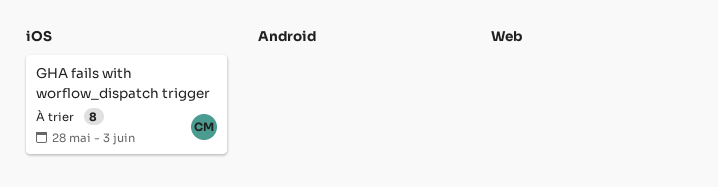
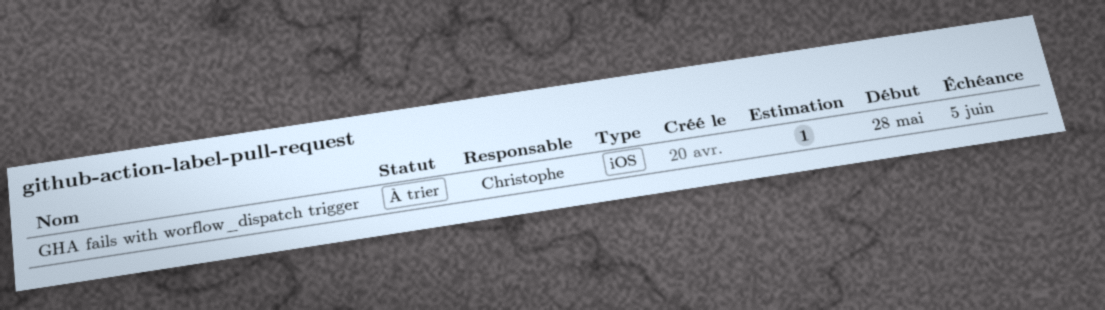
GHA fails with worflow_dispatch trigger, estimate: 8 -> 1
GHA fails with worflow_dispatch trigger, due: Jun 3 -> Jun 5

